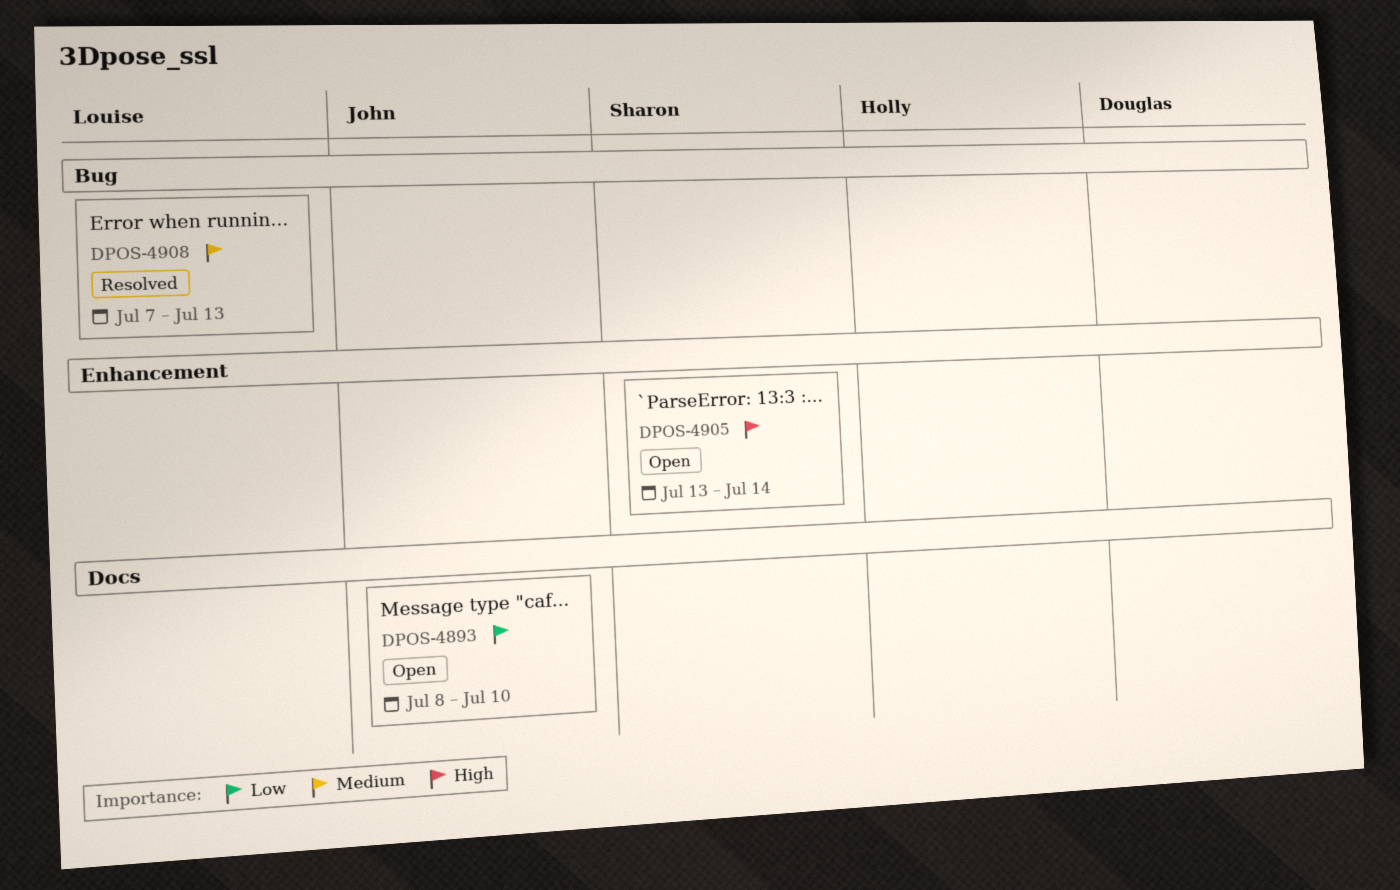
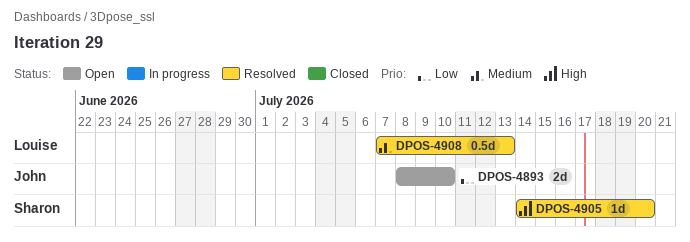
DPOS-4905, status: Open -> Resolved
DPOS-4905, start: Jul 13 -> Jul 14
DPOS-4905, due: Jul 14 -> Jul 20

